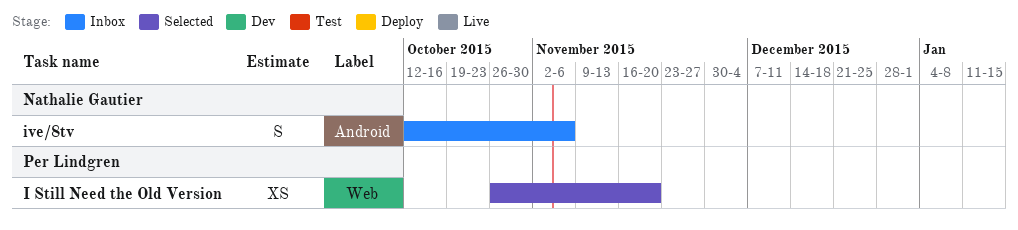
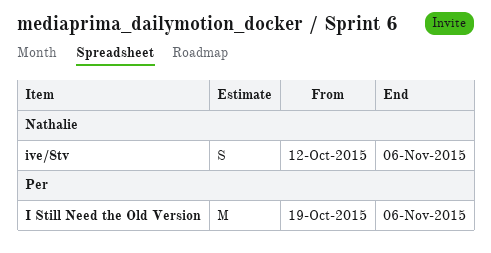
I Still Need the Old Version, estimate: XS -> M
I Still Need the Old Version, start: Oct 26 -> Oct 19
I Still Need the Old Version, due: Nov 20 -> Nov 6

